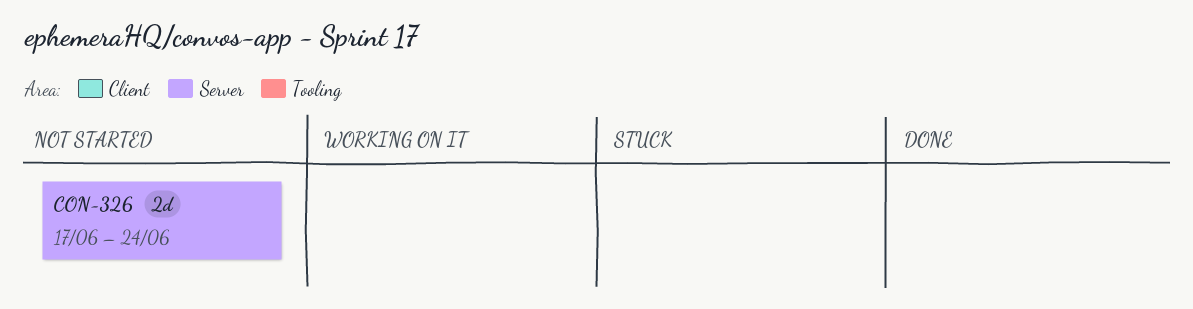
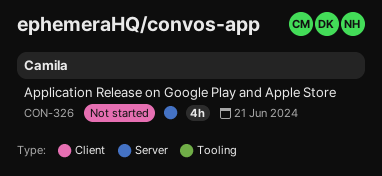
CON-326, estimate: 2d -> 4h
CON-326, due: Jun 24 -> Jun 21

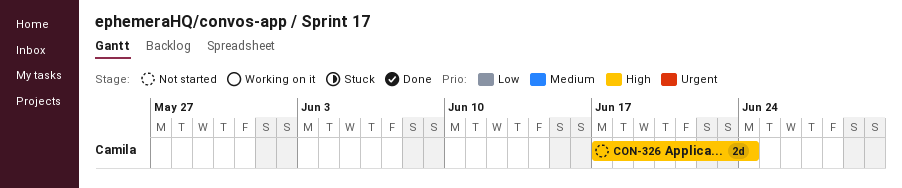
CON-326, estimate: 4h -> 2d
CON-326, due: Jun 21 -> Jun 24

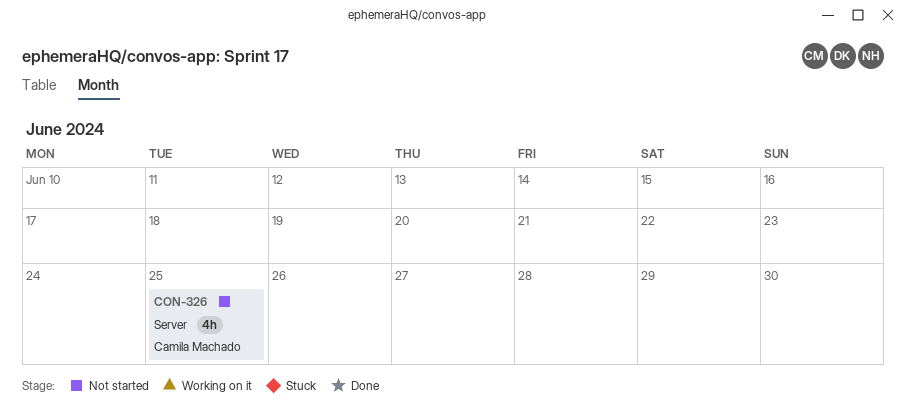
CON-326, estimate: 2d -> 4h
CON-326, due: Jun 24 -> Jun 25

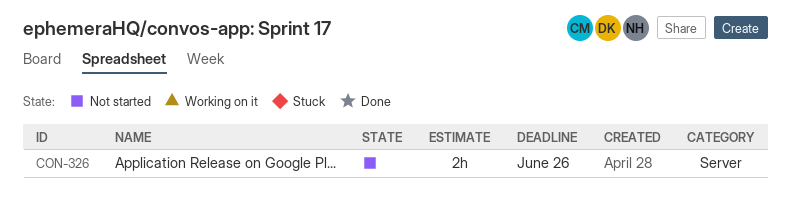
CON-326, estimate: 4h -> 2h
CON-326, due: Jun 25 -> Jun 26

